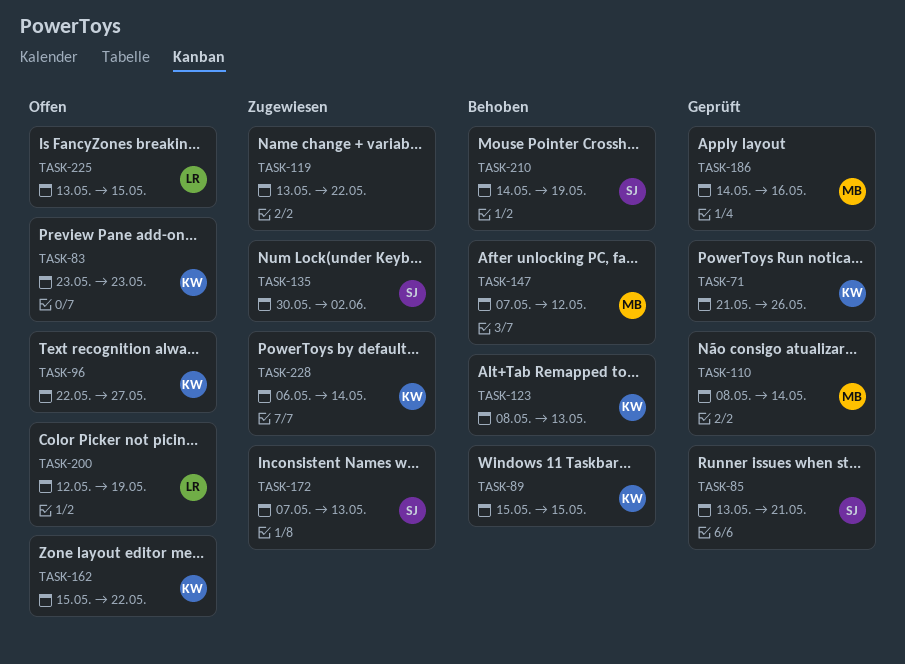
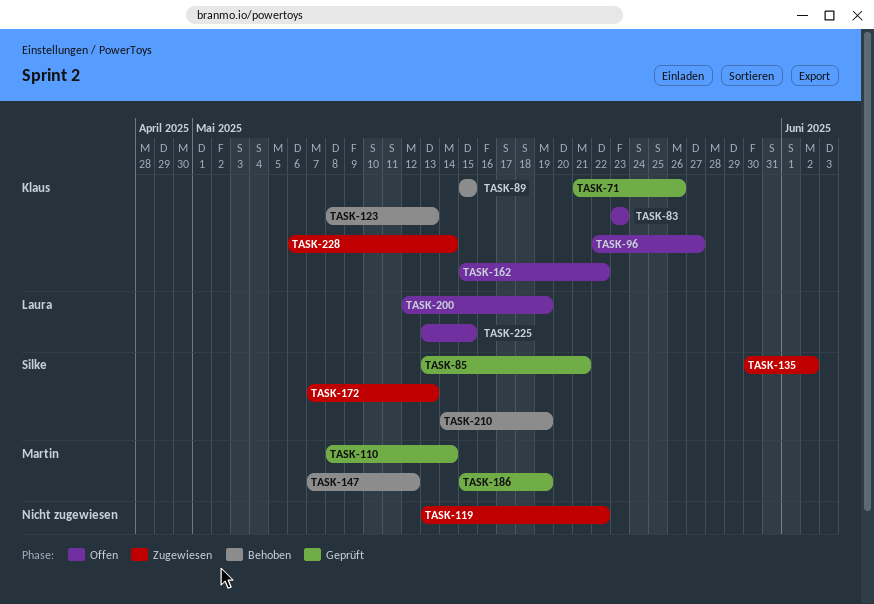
TASK-186, start: May 14 -> May 15
TASK-186, due: May 16 -> May 19

